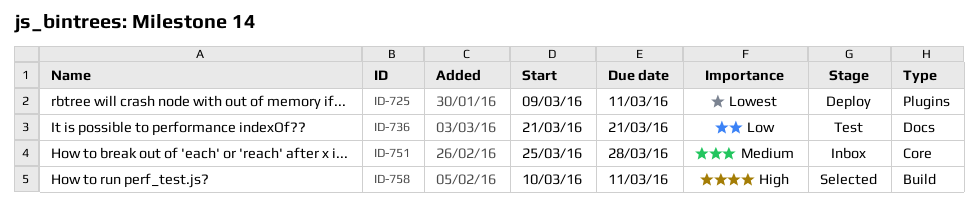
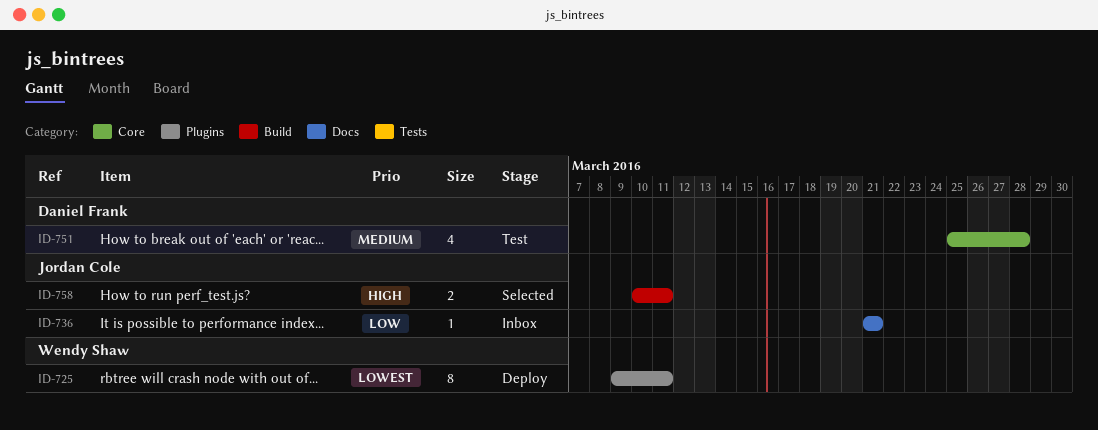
ID-736, status: Test -> Inbox
ID-751, status: Inbox -> Test

